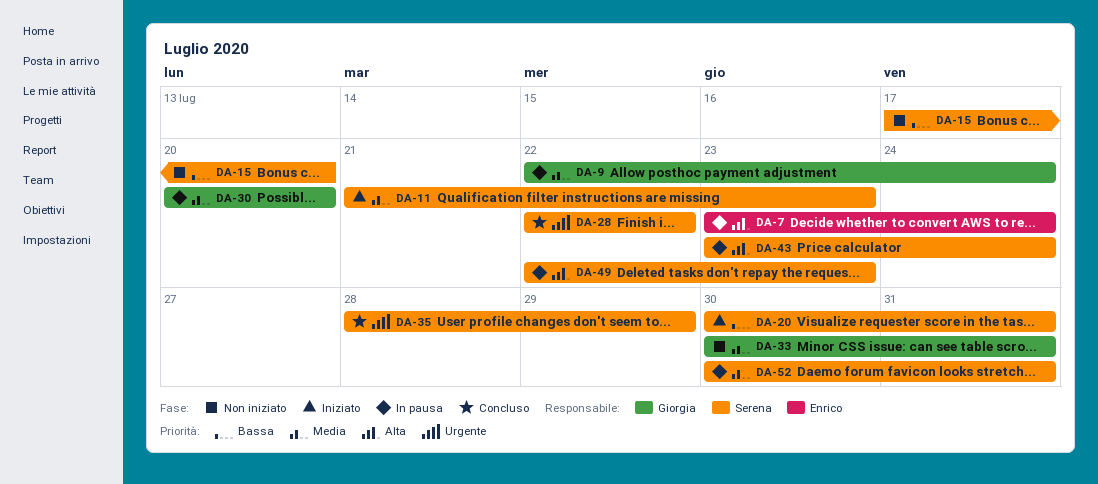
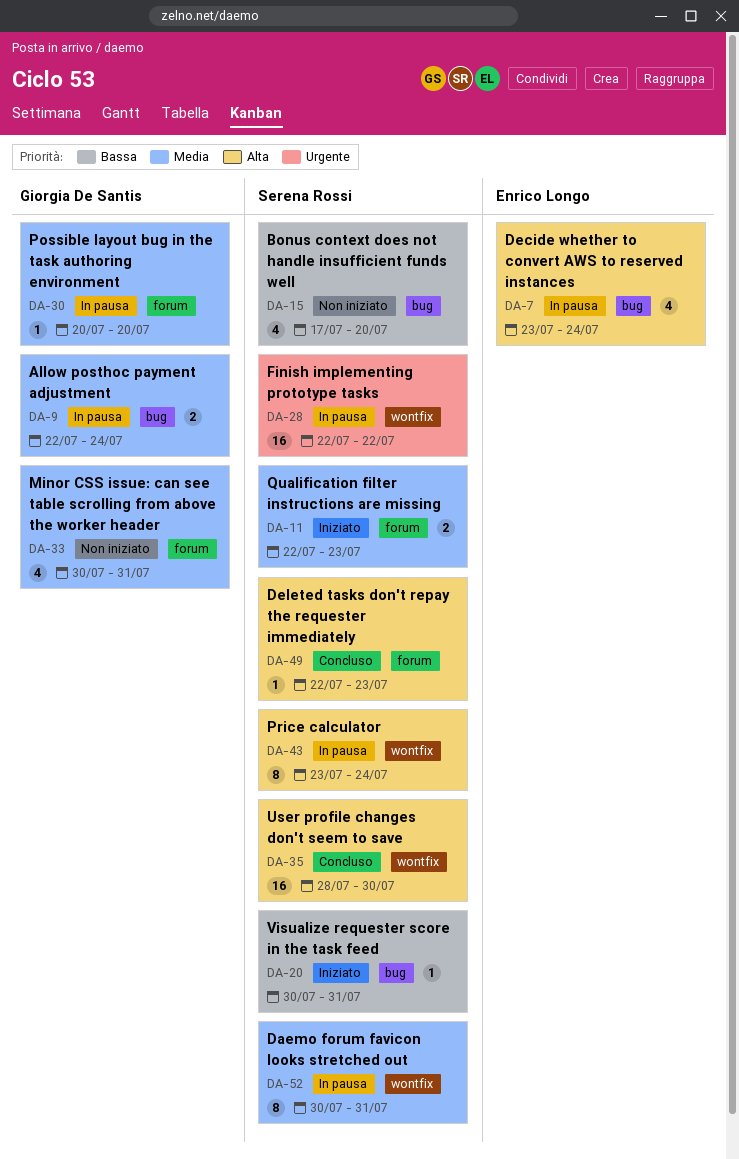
DA-11, start: Jul 21 -> Jul 22
DA-28, status: Concluso -> In pausa
DA-35, priority: Urgente -> Alta
DA-35, due: Jul 29 -> Jul 30
DA-49, status: In pausa -> Concluso

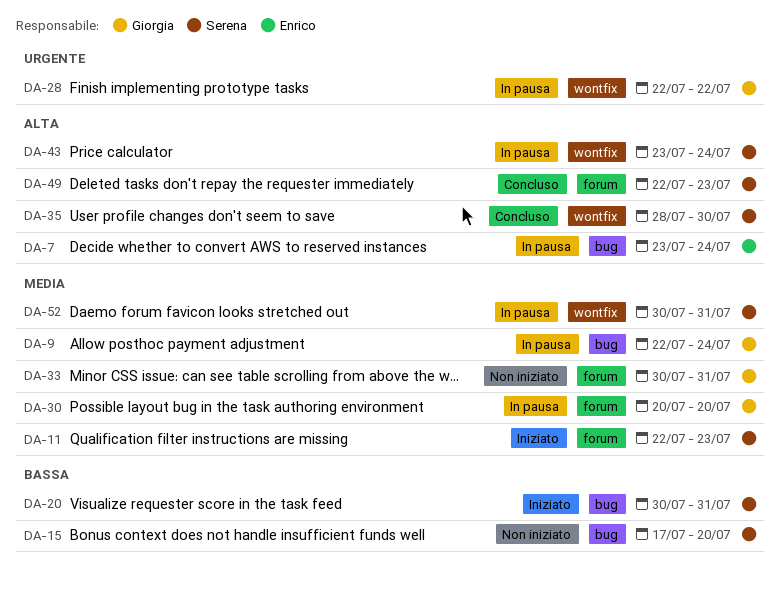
DA-28, owner: Serena Rossi -> Giorgia De Santis

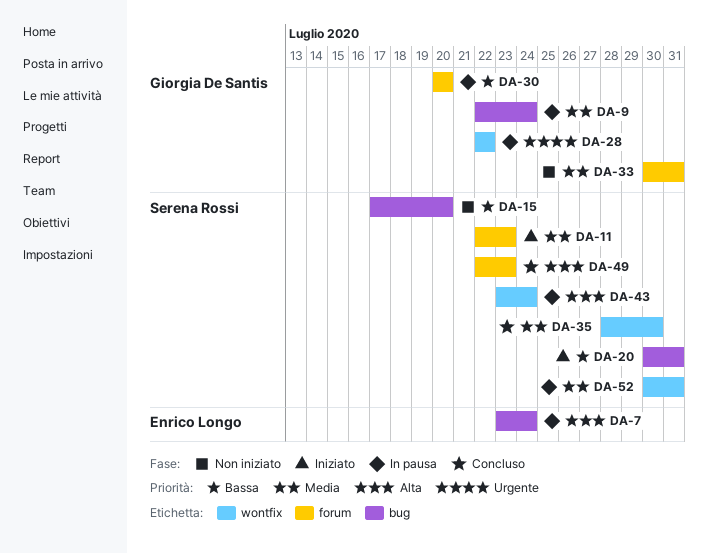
DA-30, priority: Media -> Bassa
DA-35, priority: Alta -> Media

